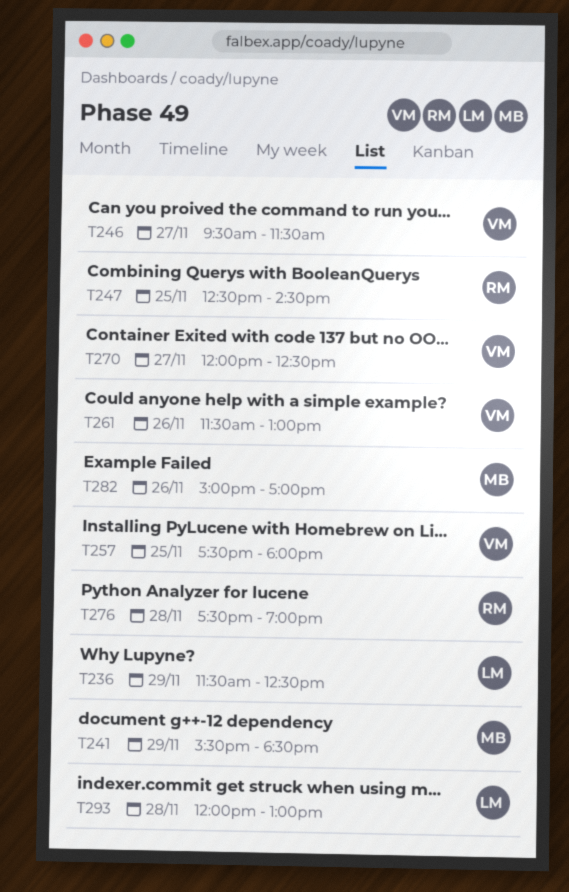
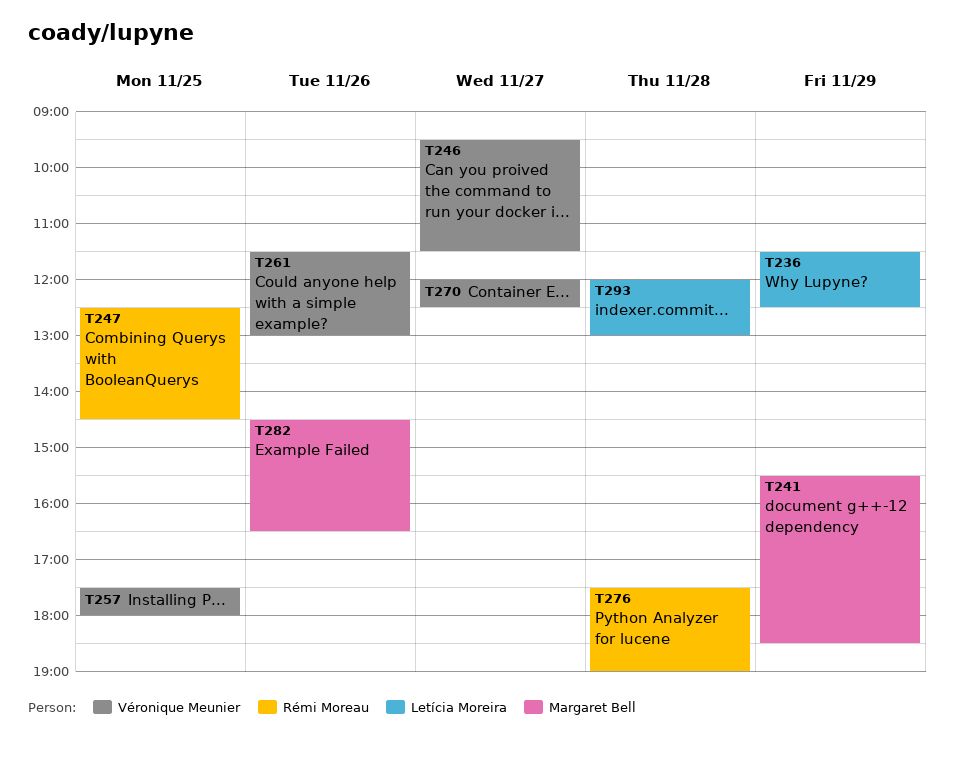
T282, begins: 15:00 -> 14:30
T282, ends: 17:00 -> 16:30

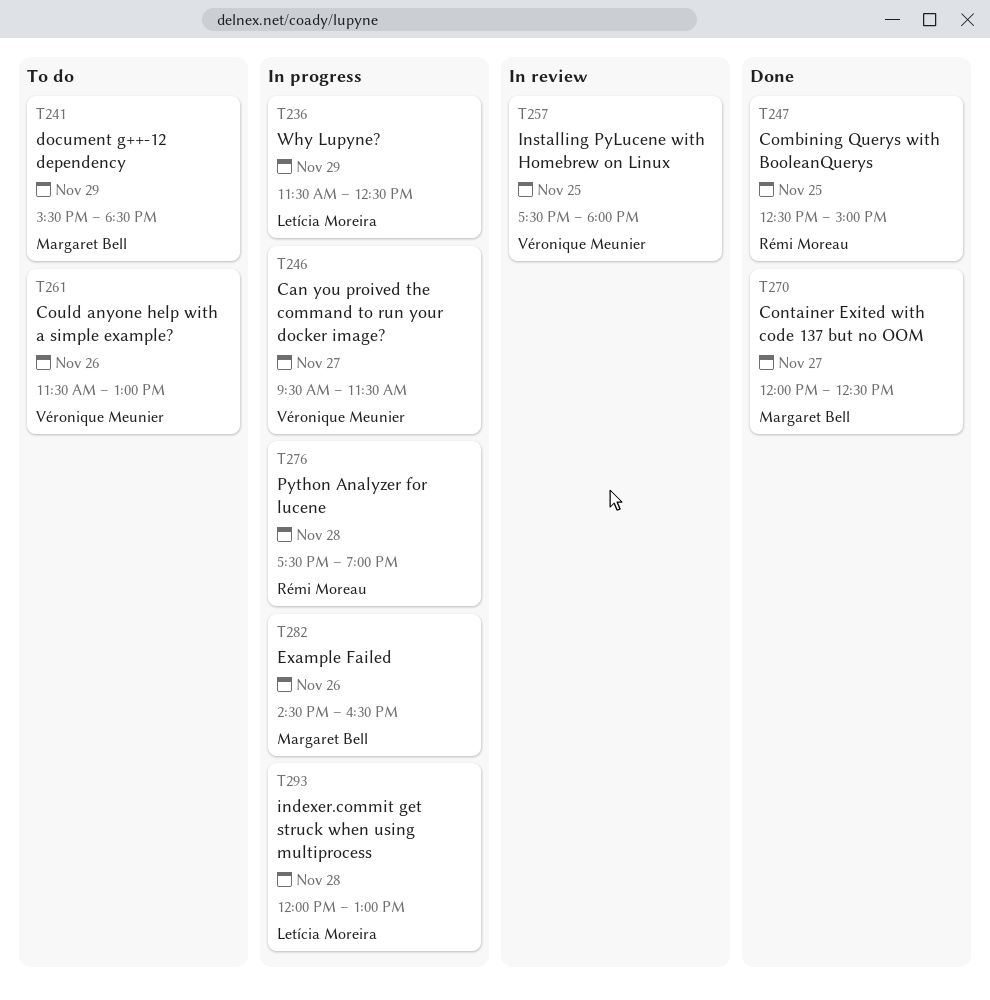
T247, ends: 14:30 -> 15:00
T270, owner: Véronique Meunier -> Margaret Bell

